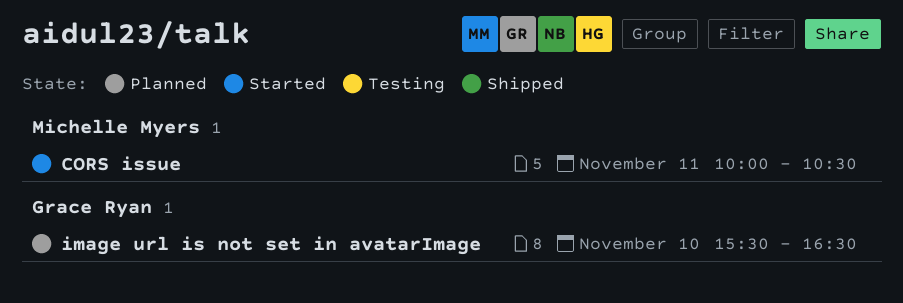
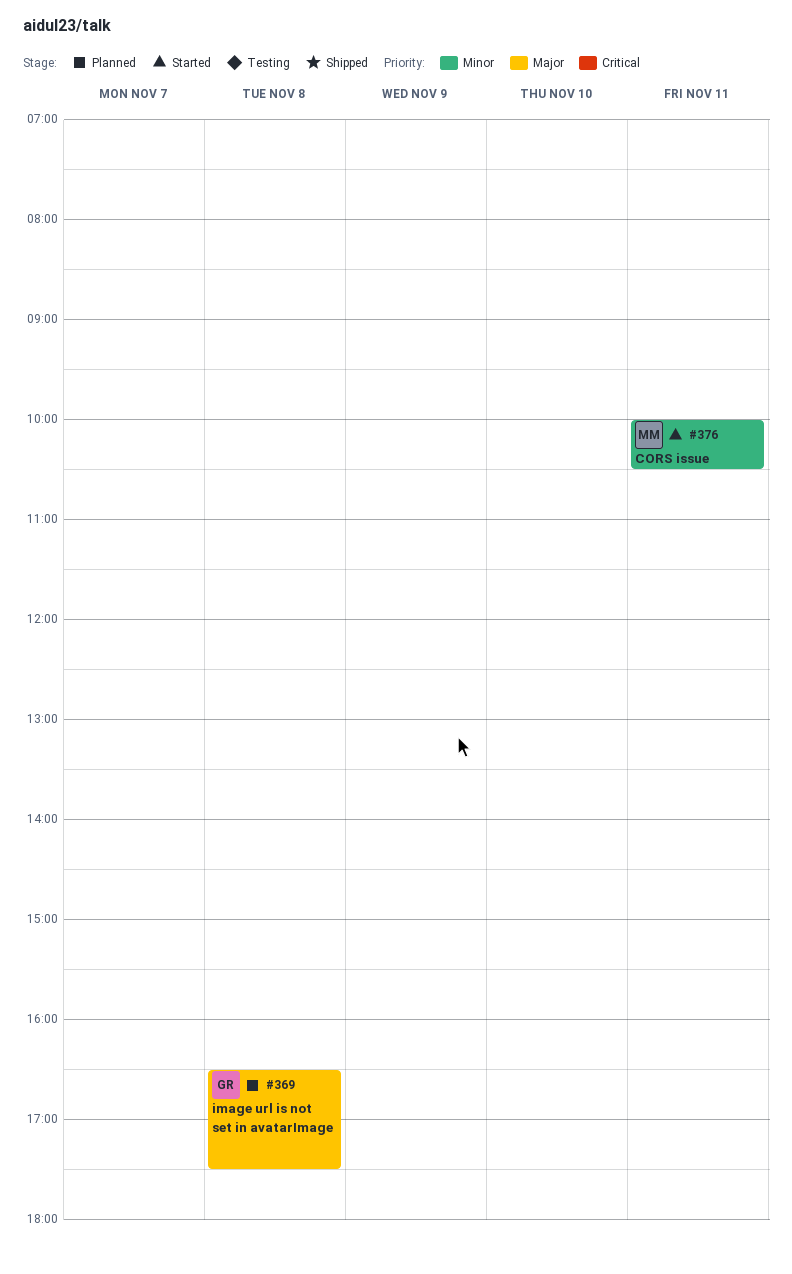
image url is not set in avatarImage, day: Nov 10 -> Nov 8
image url is not set in avatarImage, begins: 15:30 -> 16:30
image url is not set in avatarImage, ends: 16:30 -> 17:30

